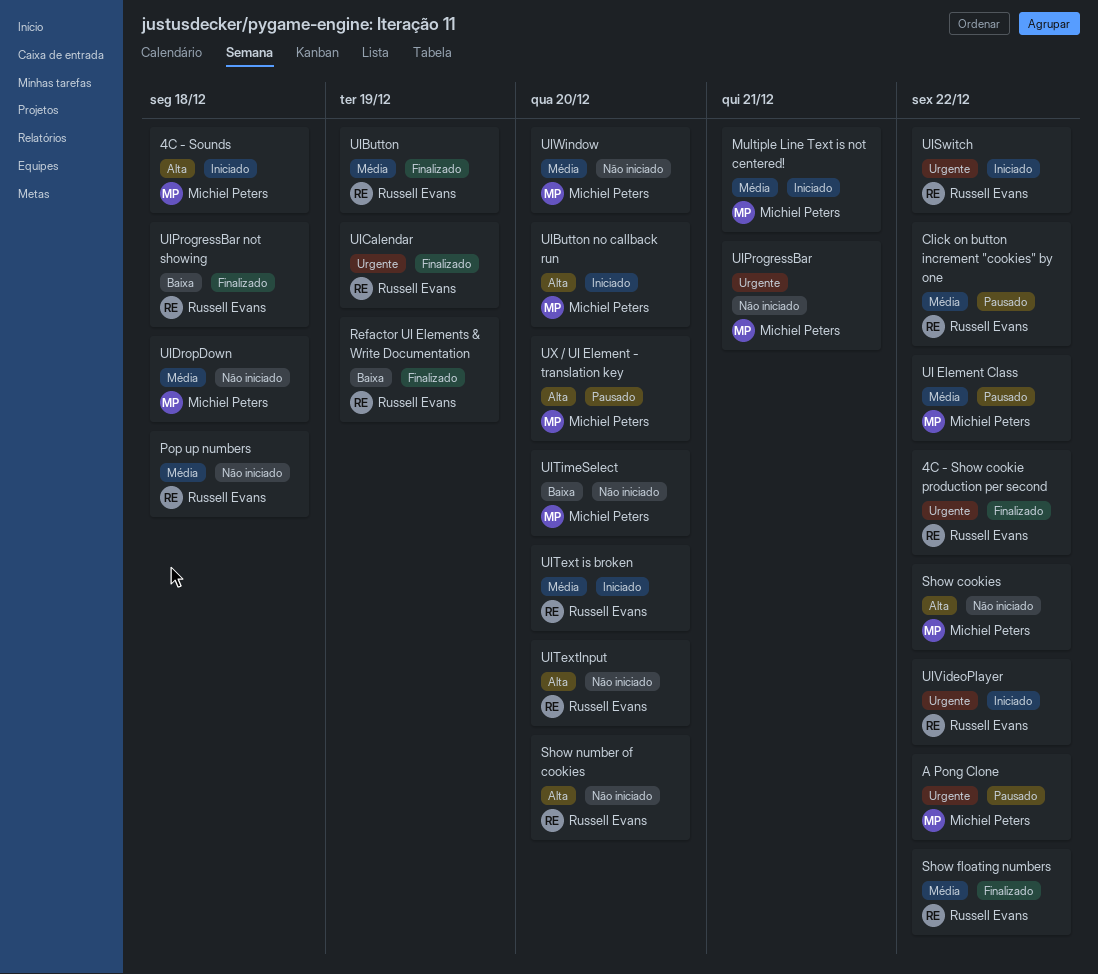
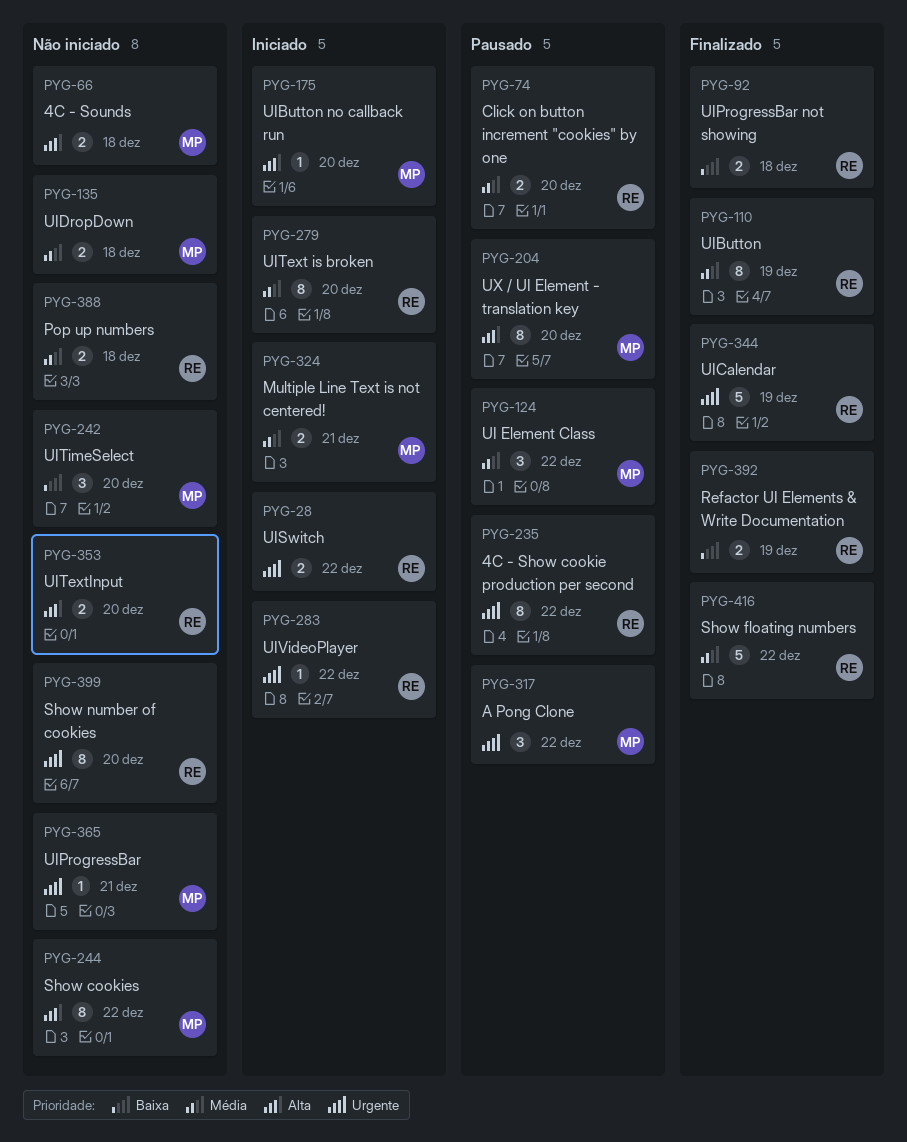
4C - Show cookie production per second, status: Finalizado -> Pausado
4C - Sounds, status: Iniciado -> Não iniciado
Click on button increment "cookies" by one, due: Dec 22 -> Dec 20
Show number of cookies, priority: Alta -> Urgente
UIWindow: present -> none

